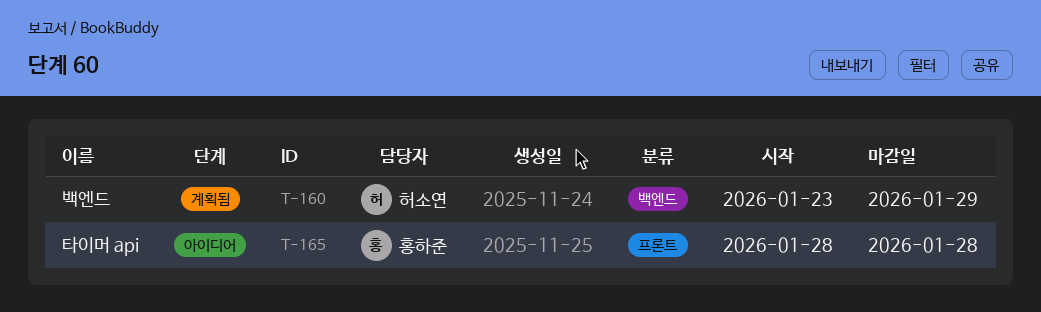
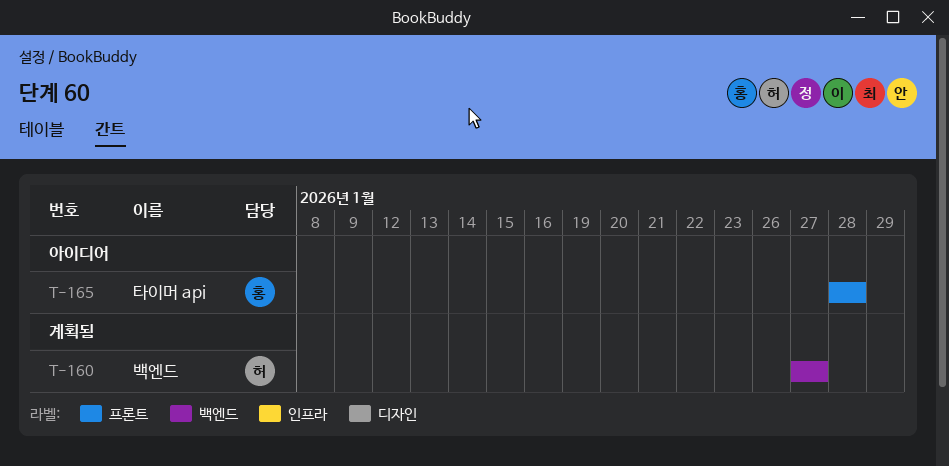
T-160, start: Jan 23 -> Jan 27
T-160, due: Jan 29 -> Jan 27

